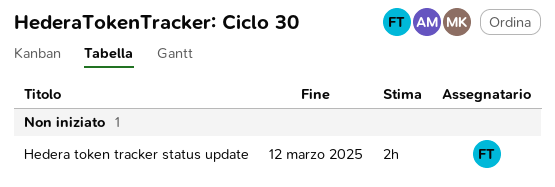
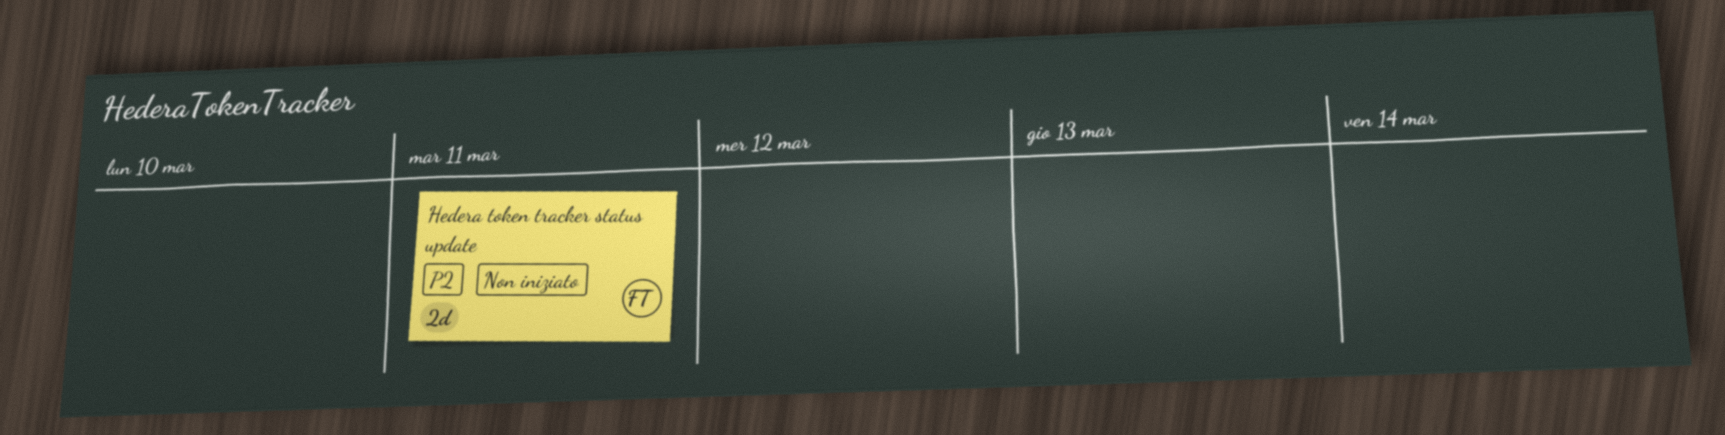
Hedera token tracker status update, estimate: 2h -> 2d
Hedera token tracker status update, due: Mar 12 -> Mar 11

